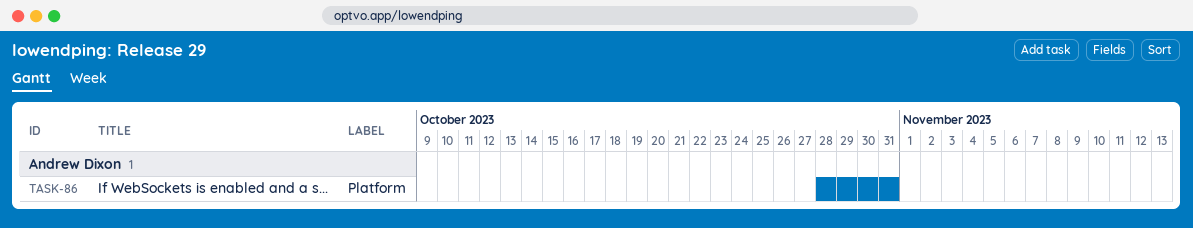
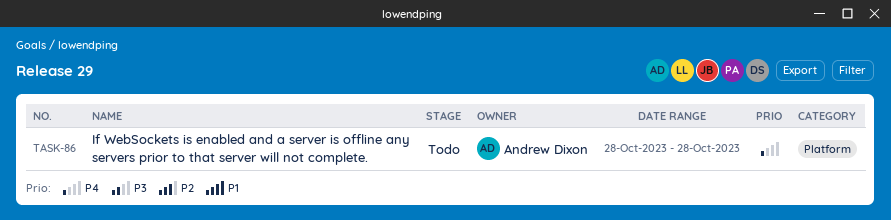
TASK-86, due: Oct 31 -> Oct 28

